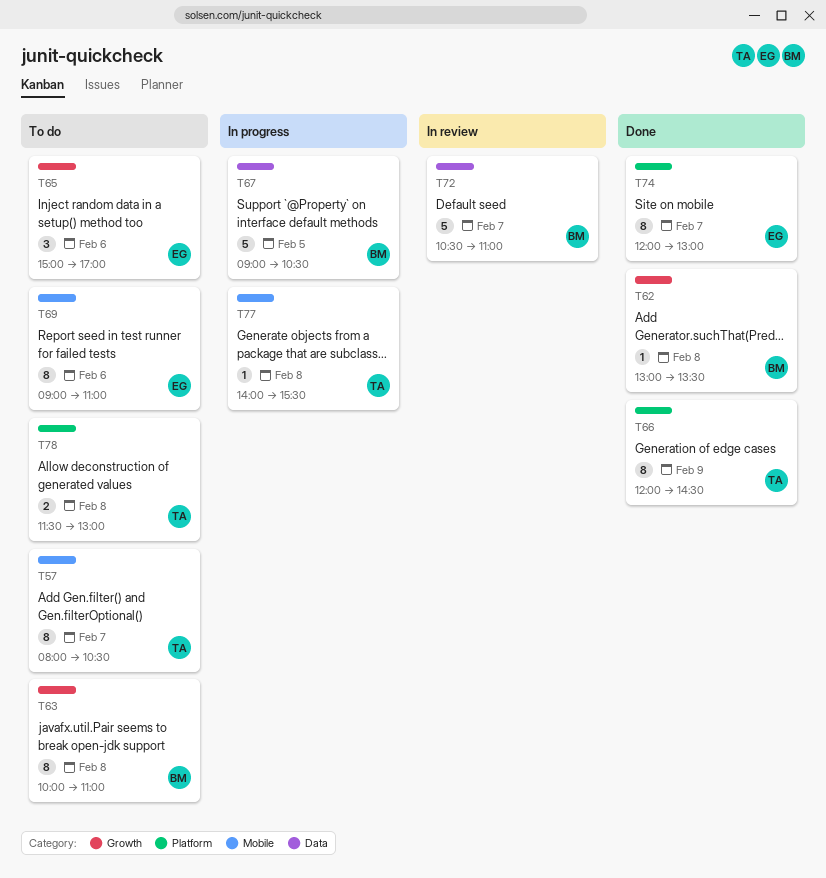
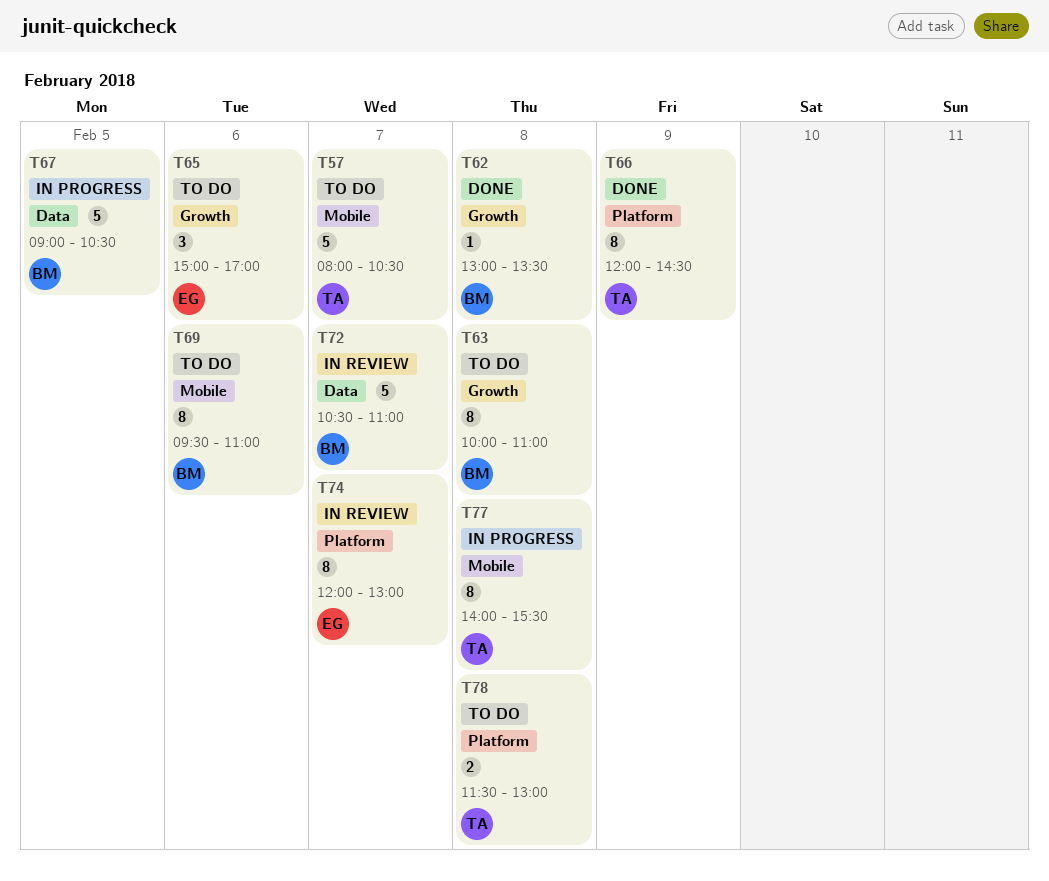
T57, estimate: 8 -> 5
T69, owner: EG -> BM
T69, begins: 09:00 -> 09:30
T74, status: Done -> In review
T77, estimate: 1 -> 8

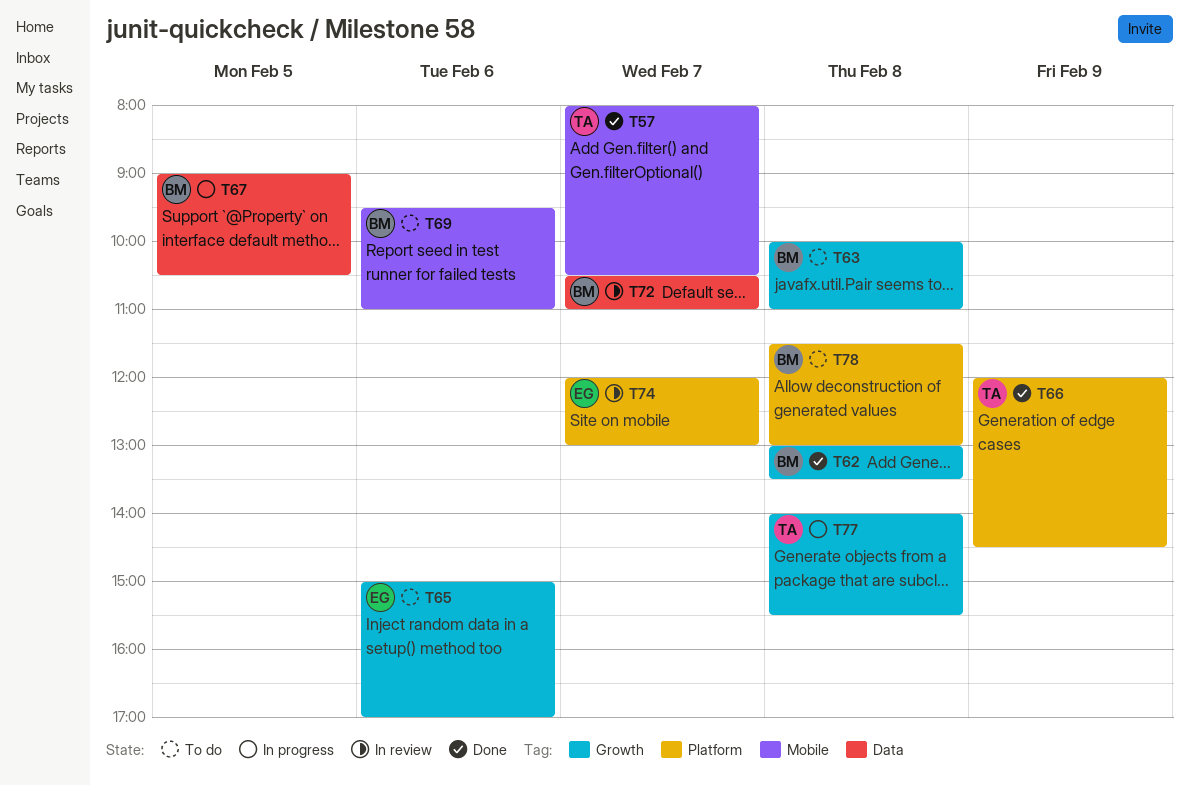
T57, status: To do -> Done
T77, label: Mobile -> Growth
T78, owner: TA -> BM

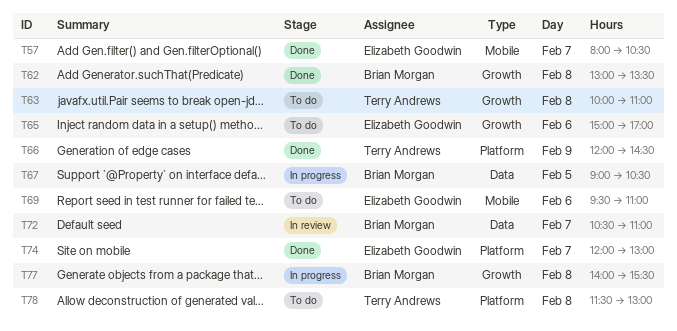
T57, owner: Terry Andrews -> Elizabeth Goodwin
T63, owner: Brian Morgan -> Terry Andrews
T69, owner: Brian Morgan -> Elizabeth Goodwin
T74, status: In review -> Done
T77, owner: Terry Andrews -> Brian Morgan
T78, owner: Brian Morgan -> Terry Andrews

